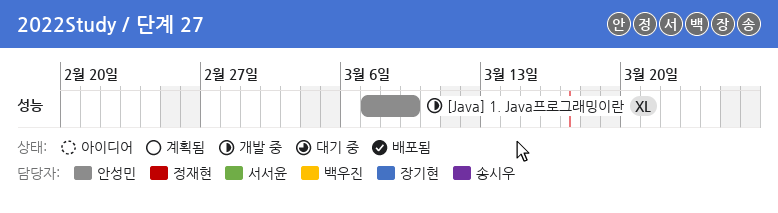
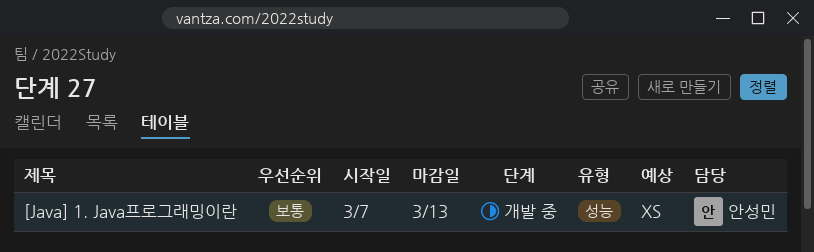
[Java] 1. Java프로그래밍이란, estimate: XL -> XS
[Java] 1. Java프로그래밍이란, due: Mar 9 -> Mar 13

